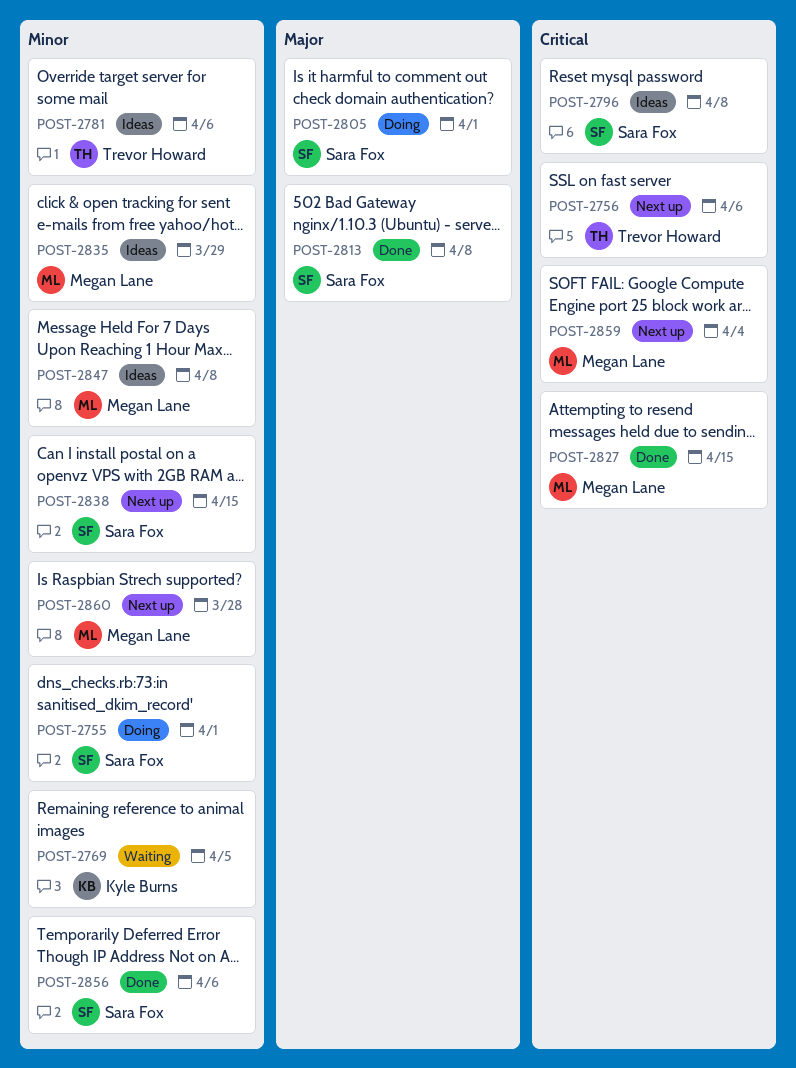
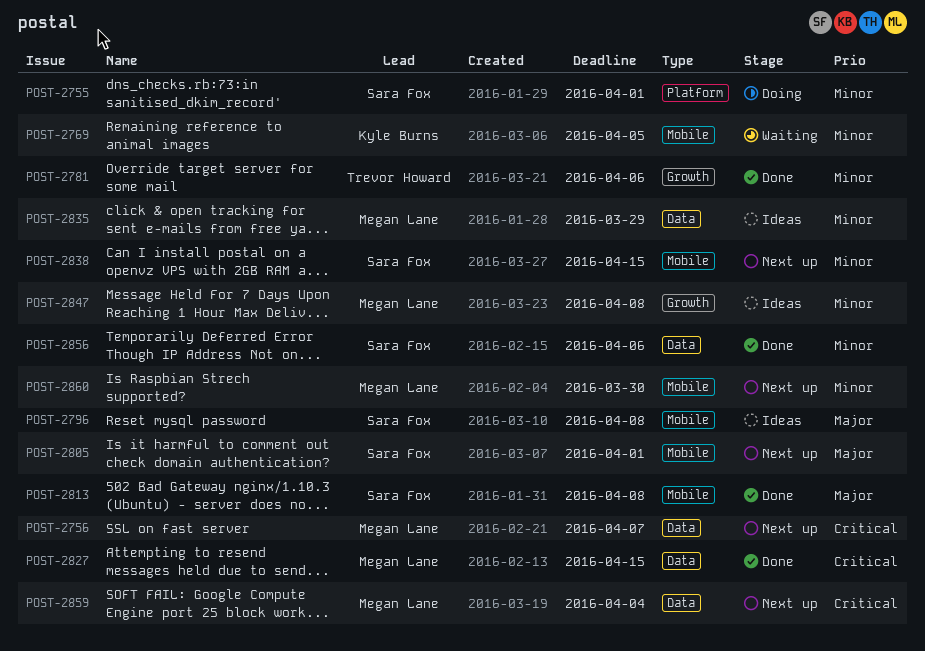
POST-2756, owner: Trevor Howard -> Megan Lane
POST-2756, due: Apr 6 -> Apr 7
POST-2781, status: Ideas -> Done
POST-2796, priority: Critical -> Major
POST-2805, status: Doing -> Next up
POST-2860, due: Mar 28 -> Mar 30

